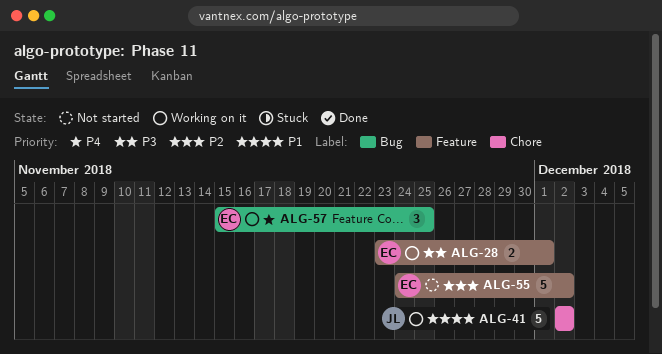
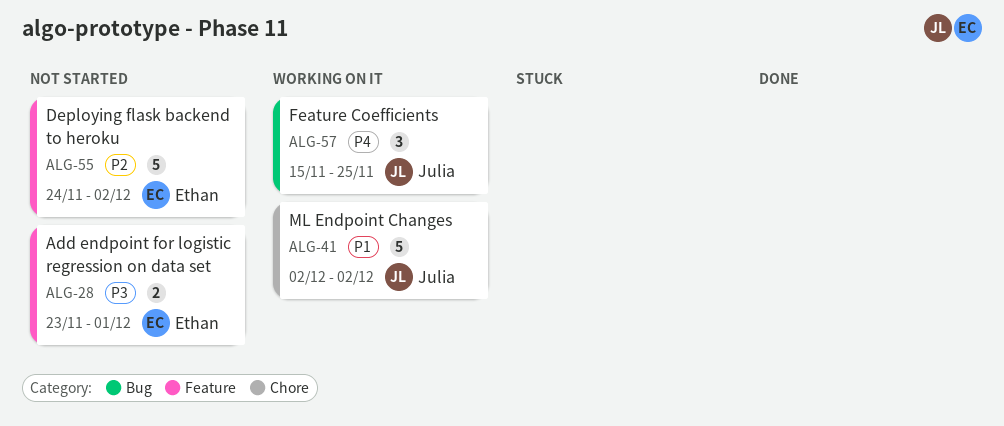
ALG-28, status: Working on it -> Not started
ALG-57, owner: Ethan -> Julia

